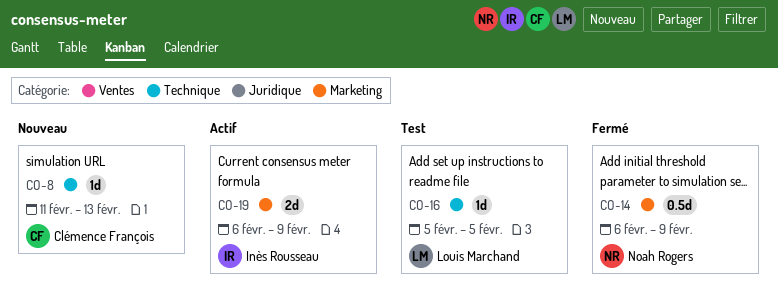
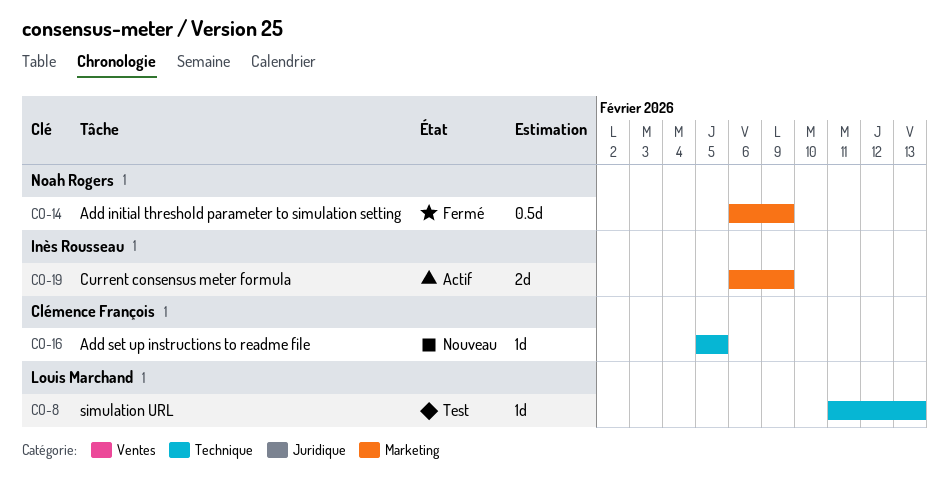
CO-8, status: Nouveau -> Test
CO-8, owner: Clémence François -> Louis Marchand
CO-16, status: Test -> Nouveau
CO-16, owner: Louis Marchand -> Clémence François

